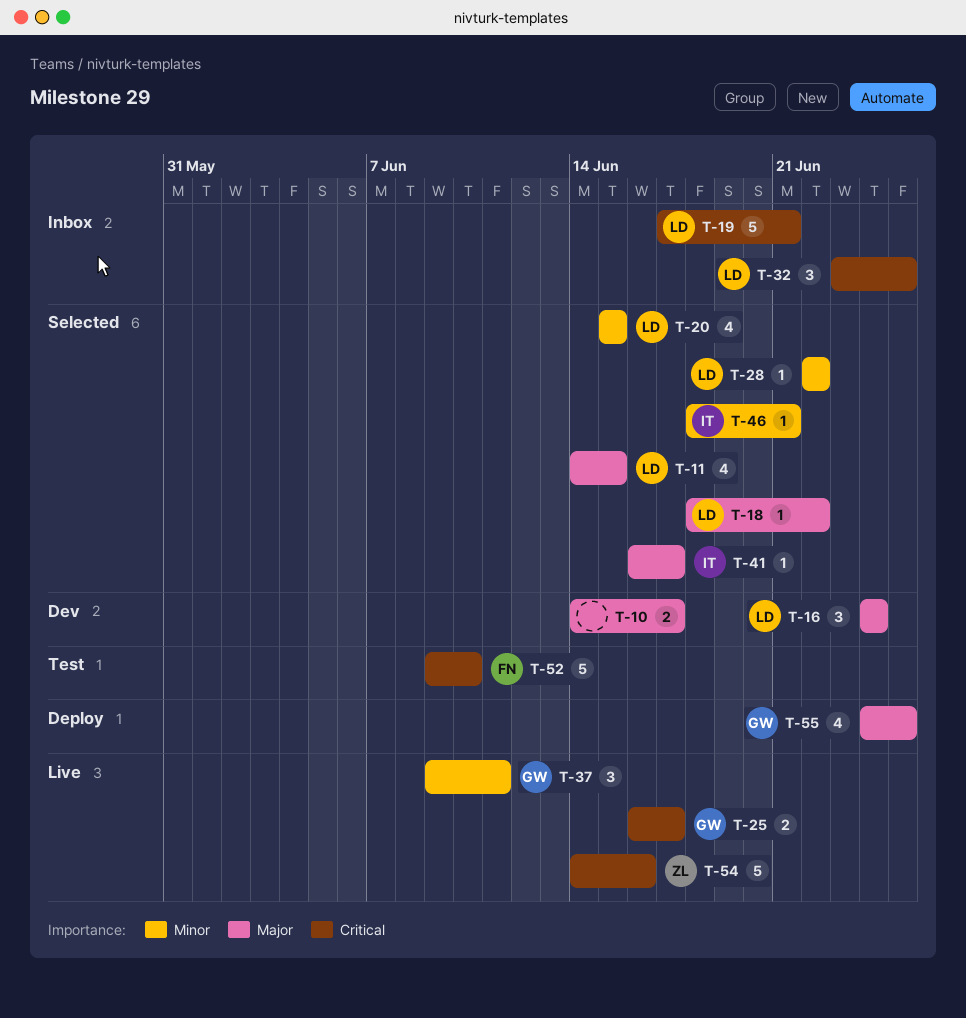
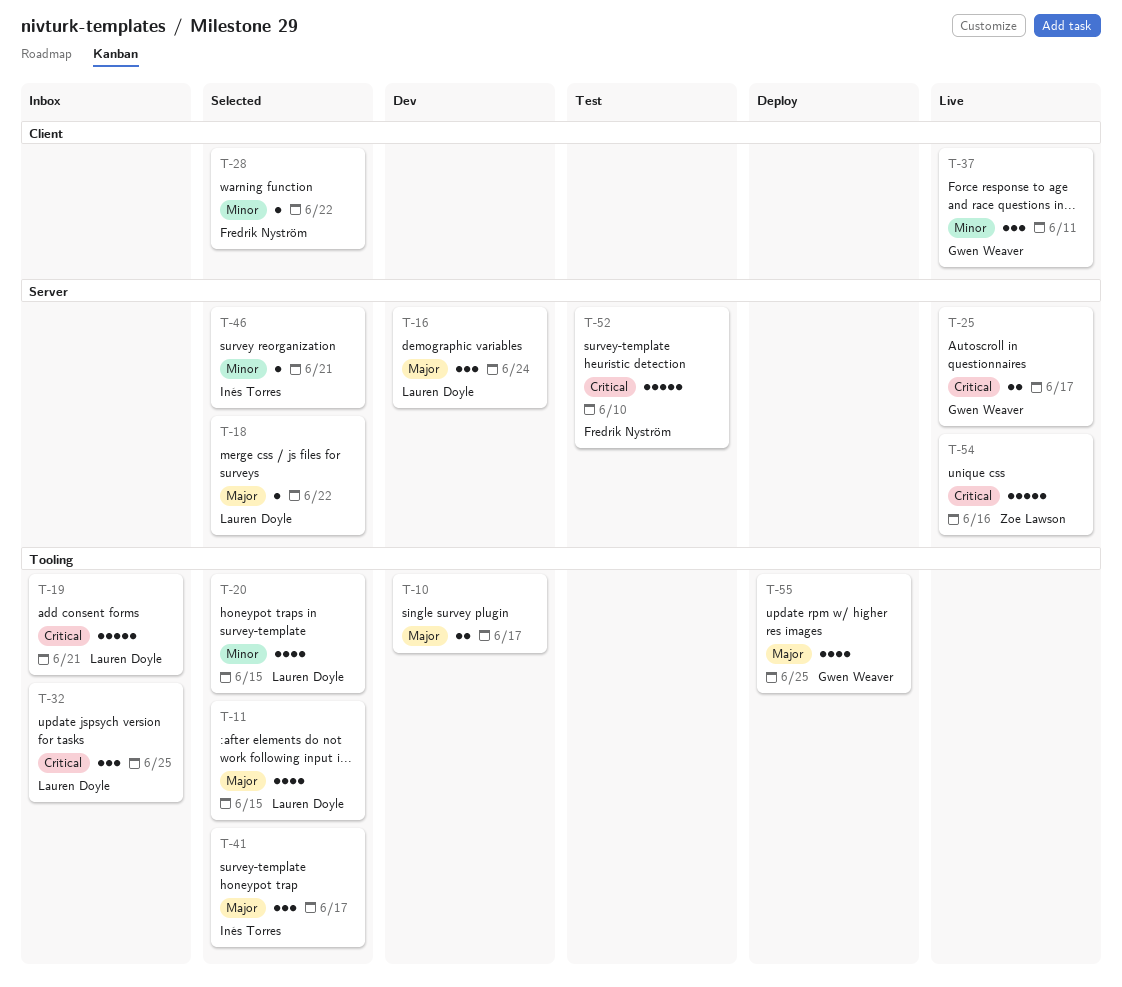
T-28, owner: Lauren Doyle -> Fredrik Nyström
T-41, estimate: 1 -> 3

